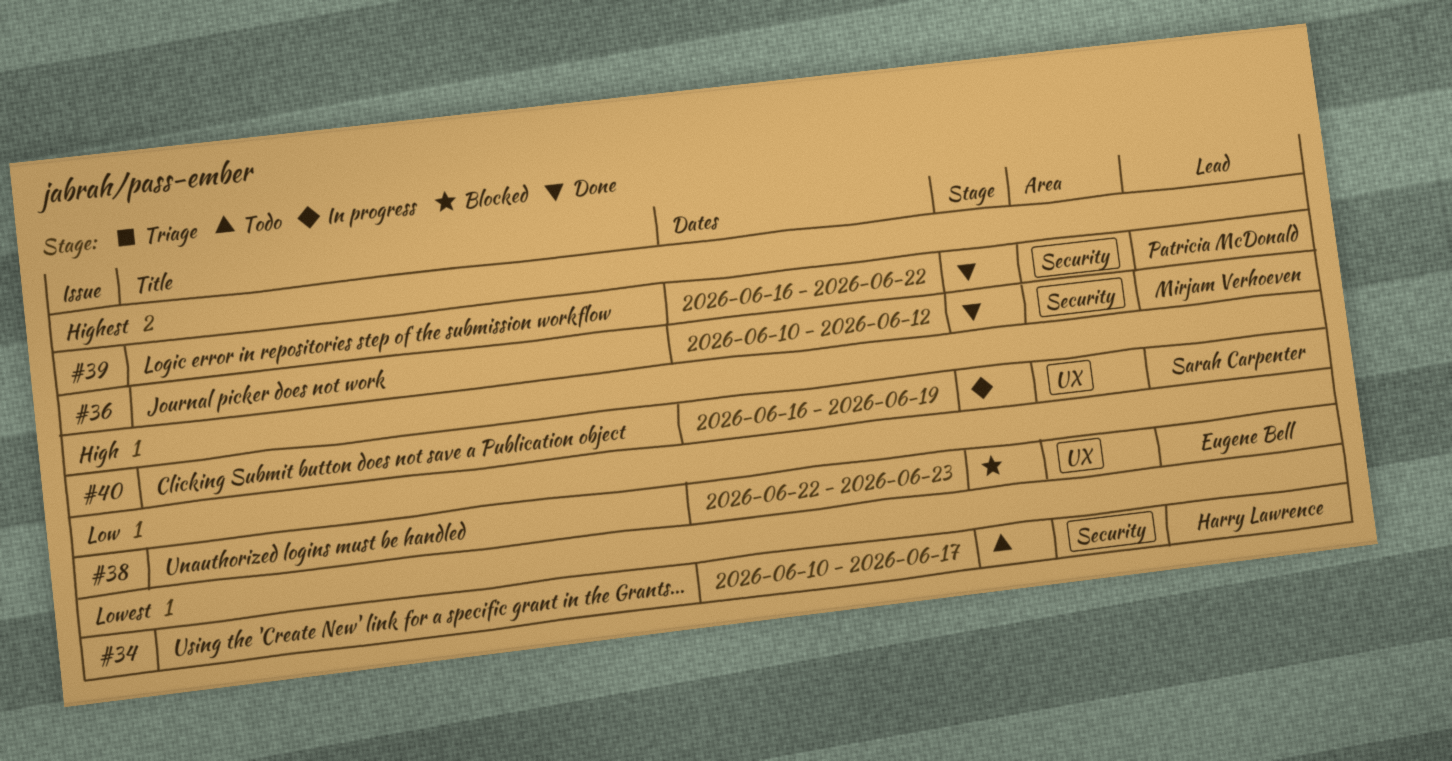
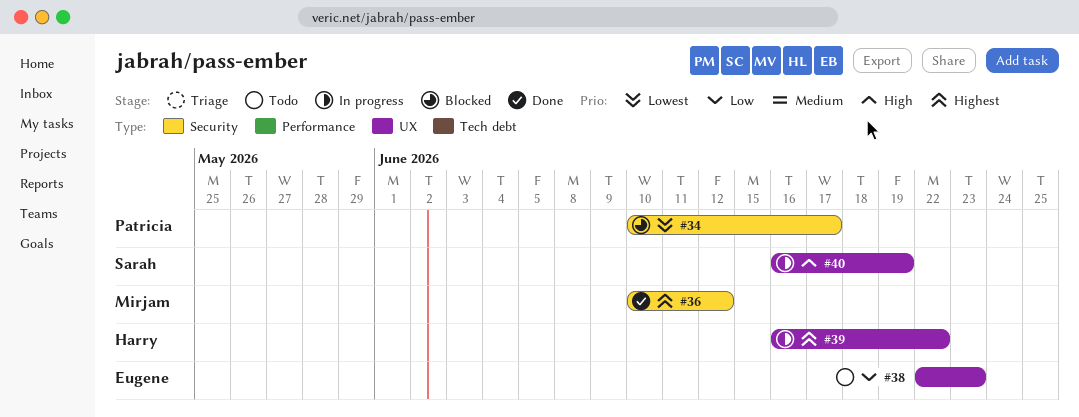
#34, status: Todo -> Blocked
#34, owner: Harry Lawrence -> Patricia McDonald
#38, status: Blocked -> Todo
#39, status: Done -> In progress
#39, owner: Patricia McDonald -> Harry Lawrence
#39, label: Security -> UX

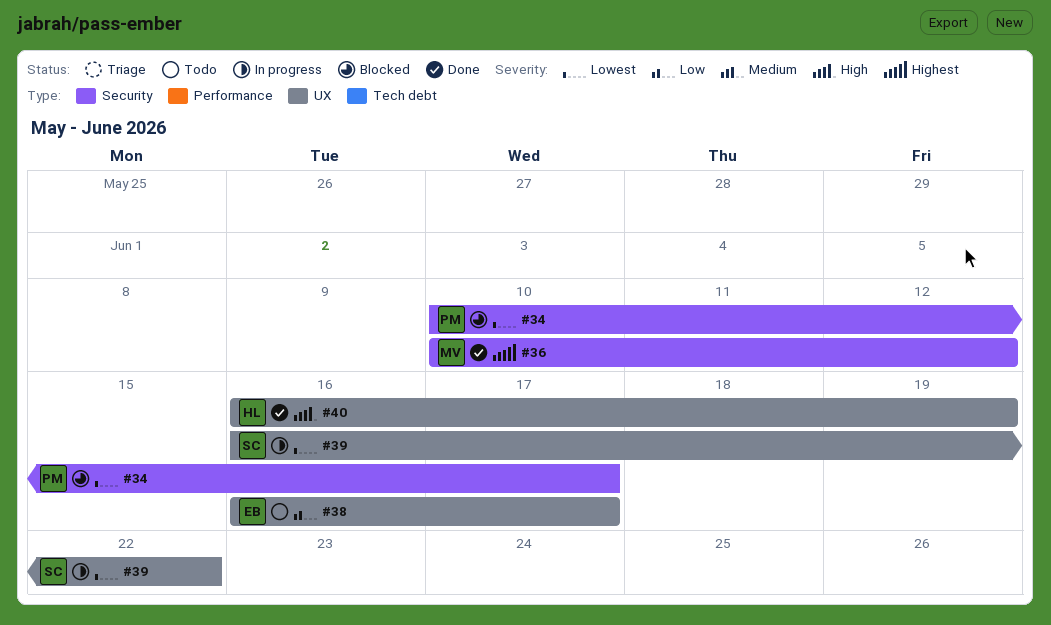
#38, start: Jun 22 -> Jun 16
#38, due: Jun 23 -> Jun 17
#39, owner: Harry -> Sarah
#39, priority: Highest -> Lowest
#40, status: In progress -> Done
#40, owner: Sarah -> Harry

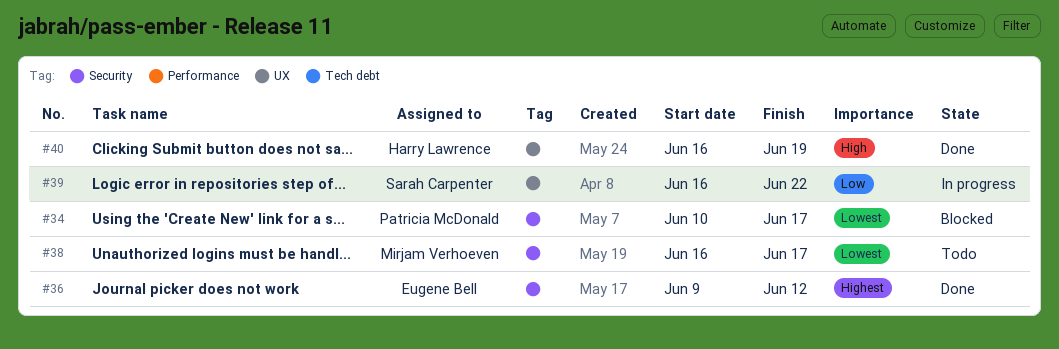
#36, owner: Mirjam Verhoeven -> Eugene Bell
#36, start: Jun 10 -> Jun 9
#38, owner: Eugene Bell -> Mirjam Verhoeven
#38, priority: Low -> Lowest
#38, label: UX -> Security
#39, priority: Lowest -> Low

